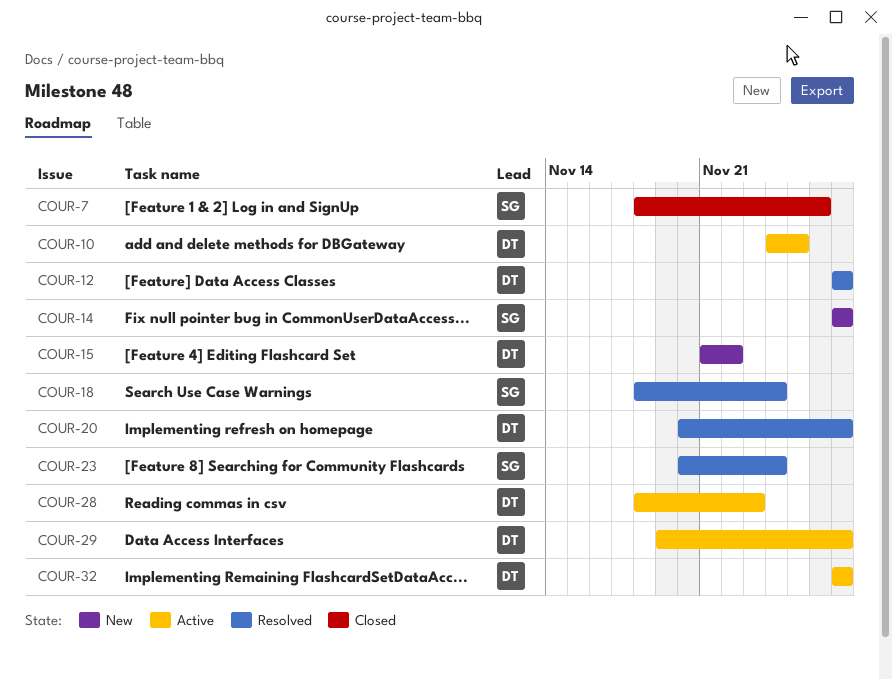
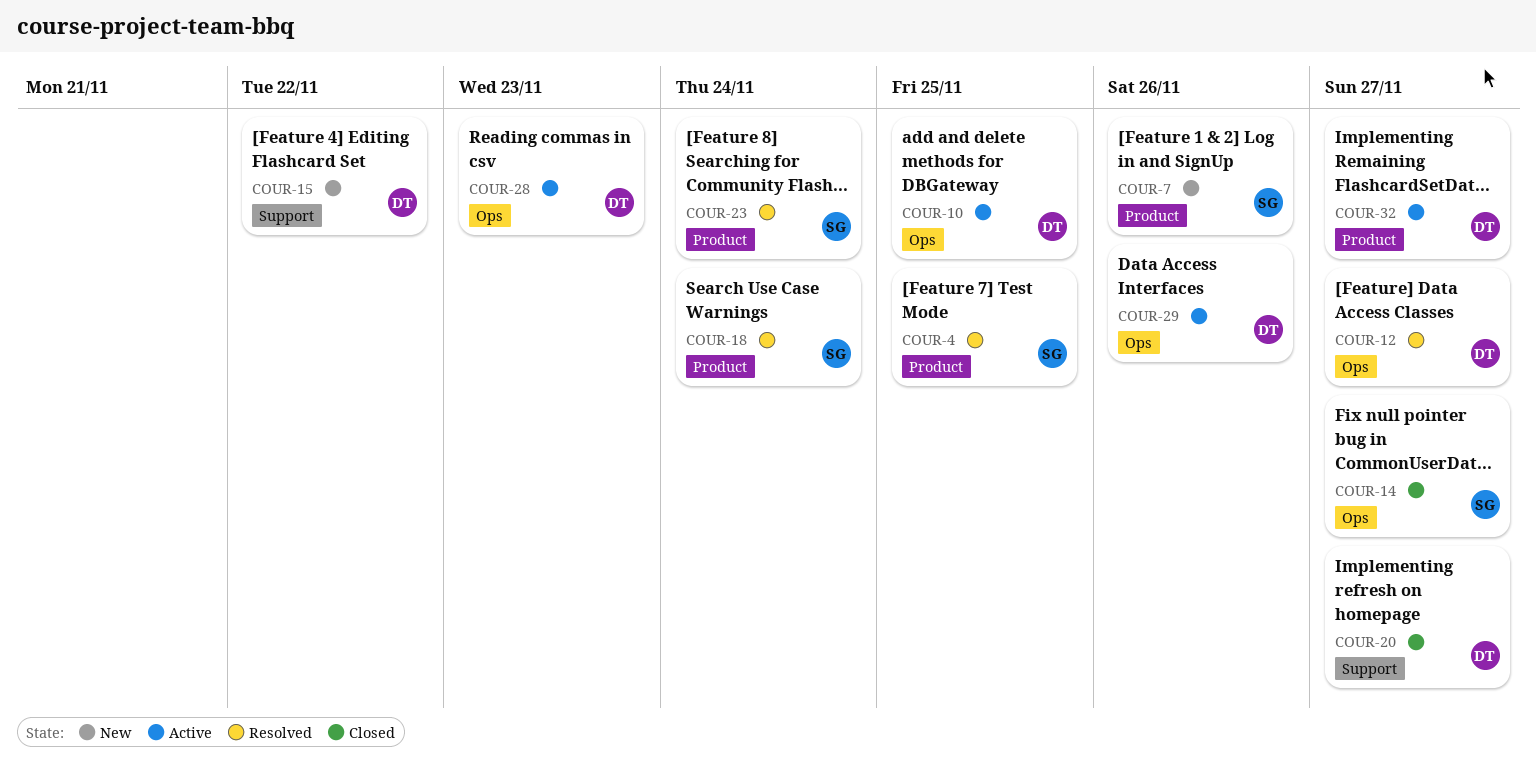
COUR-4: none -> present
COUR-7, status: Closed -> New
COUR-14, status: New -> Closed
COUR-20, status: Resolved -> Closed
COUR-29, due: Nov 27 -> Nov 26

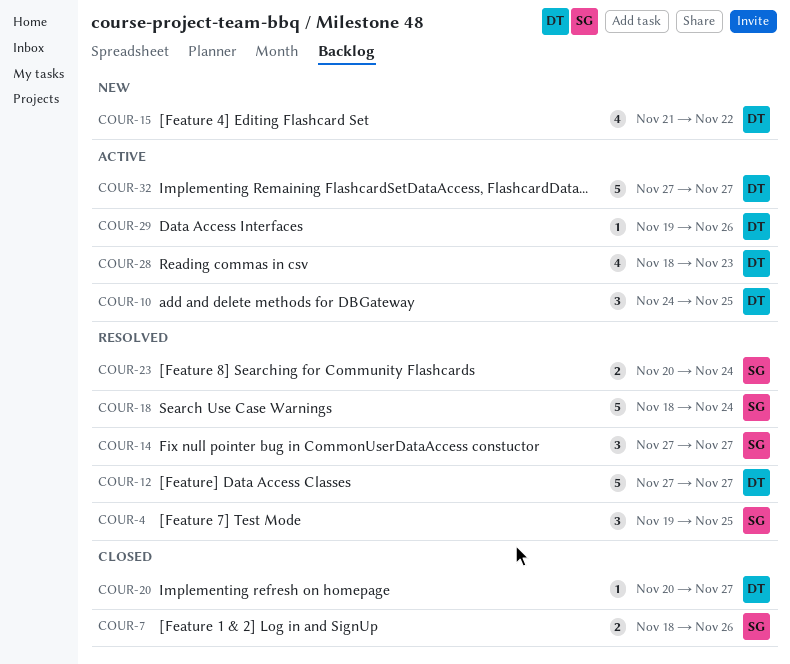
COUR-7, status: New -> Closed
COUR-14, status: Closed -> Resolved

